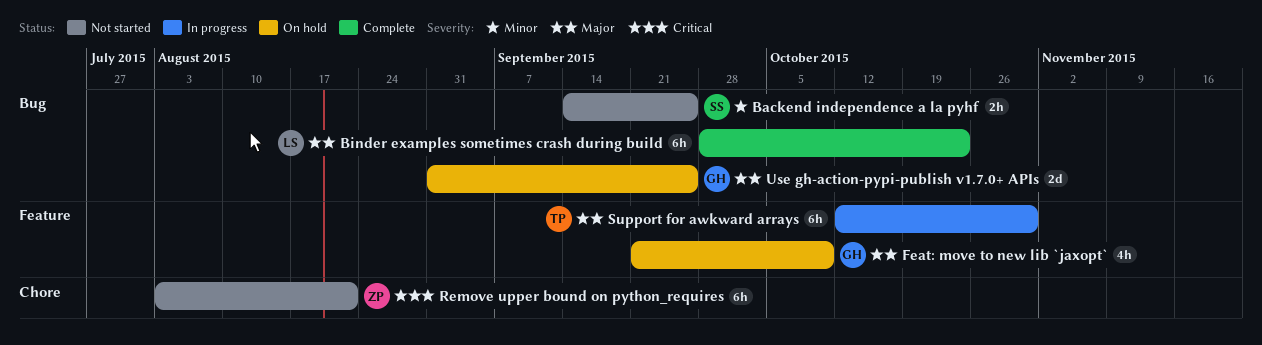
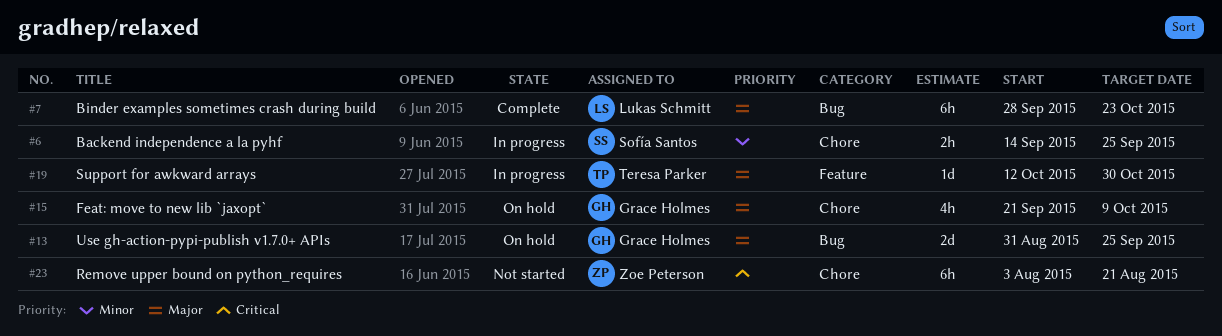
Backend independence a la pyhf, status: Not started -> In progress
Backend independence a la pyhf, label: Bug -> Chore
Feat: move to new lib `jaxopt`, label: Feature -> Chore
Support for awkward arrays, estimate: 6h -> 1d

